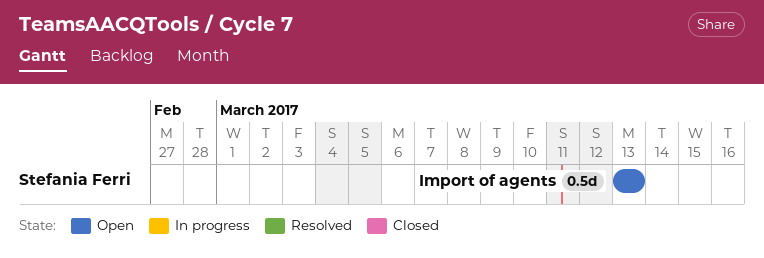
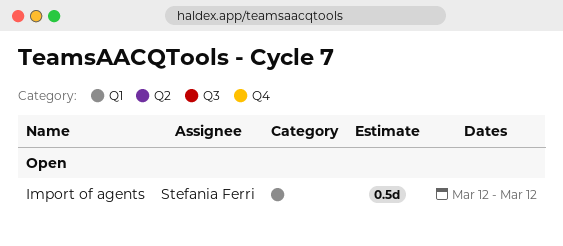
Import of agents, start: Mar 13 -> Mar 12
Import of agents, due: Mar 13 -> Mar 12

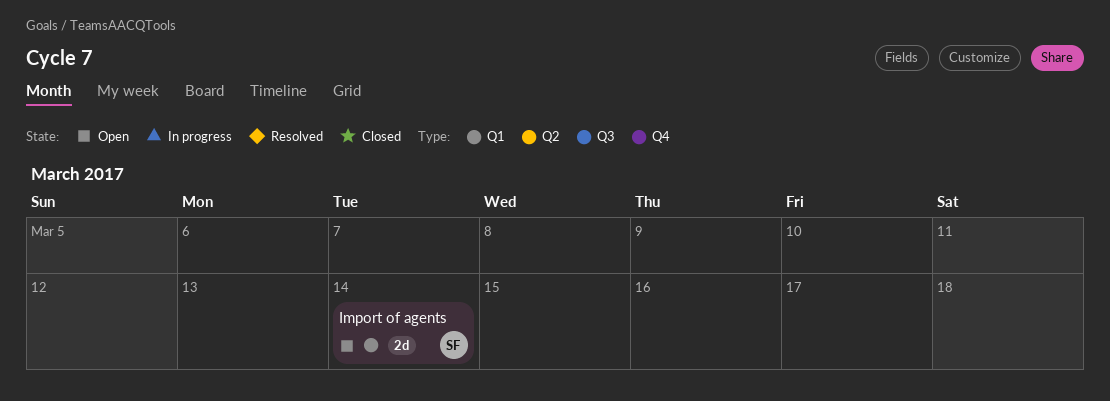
Import of agents, estimate: 0.5d -> 2d
Import of agents, due: Mar 12 -> Mar 14

